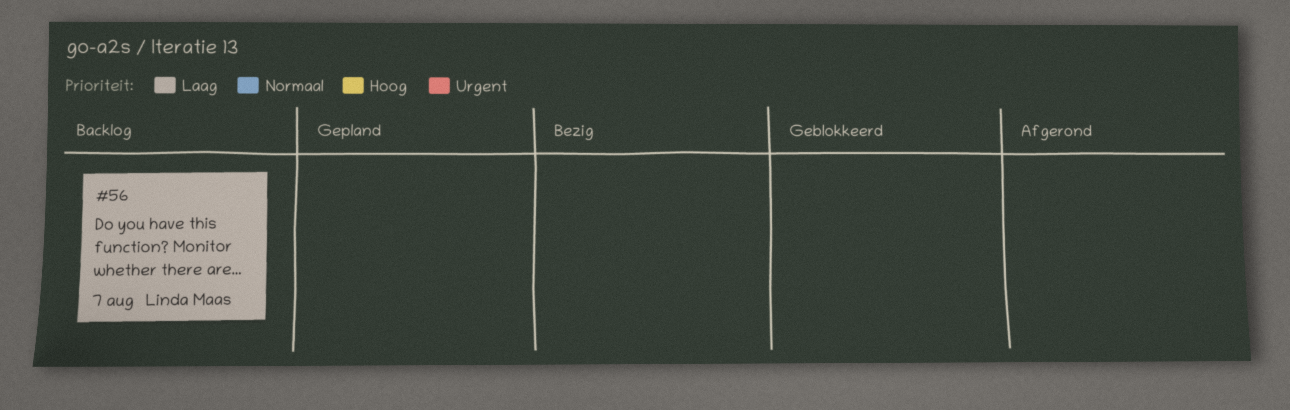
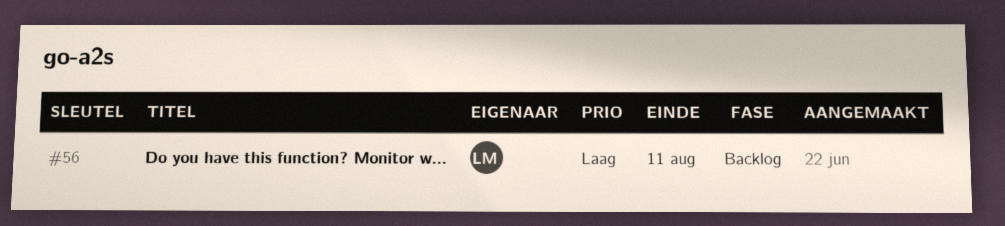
#56, due: Aug 7 -> Aug 11

